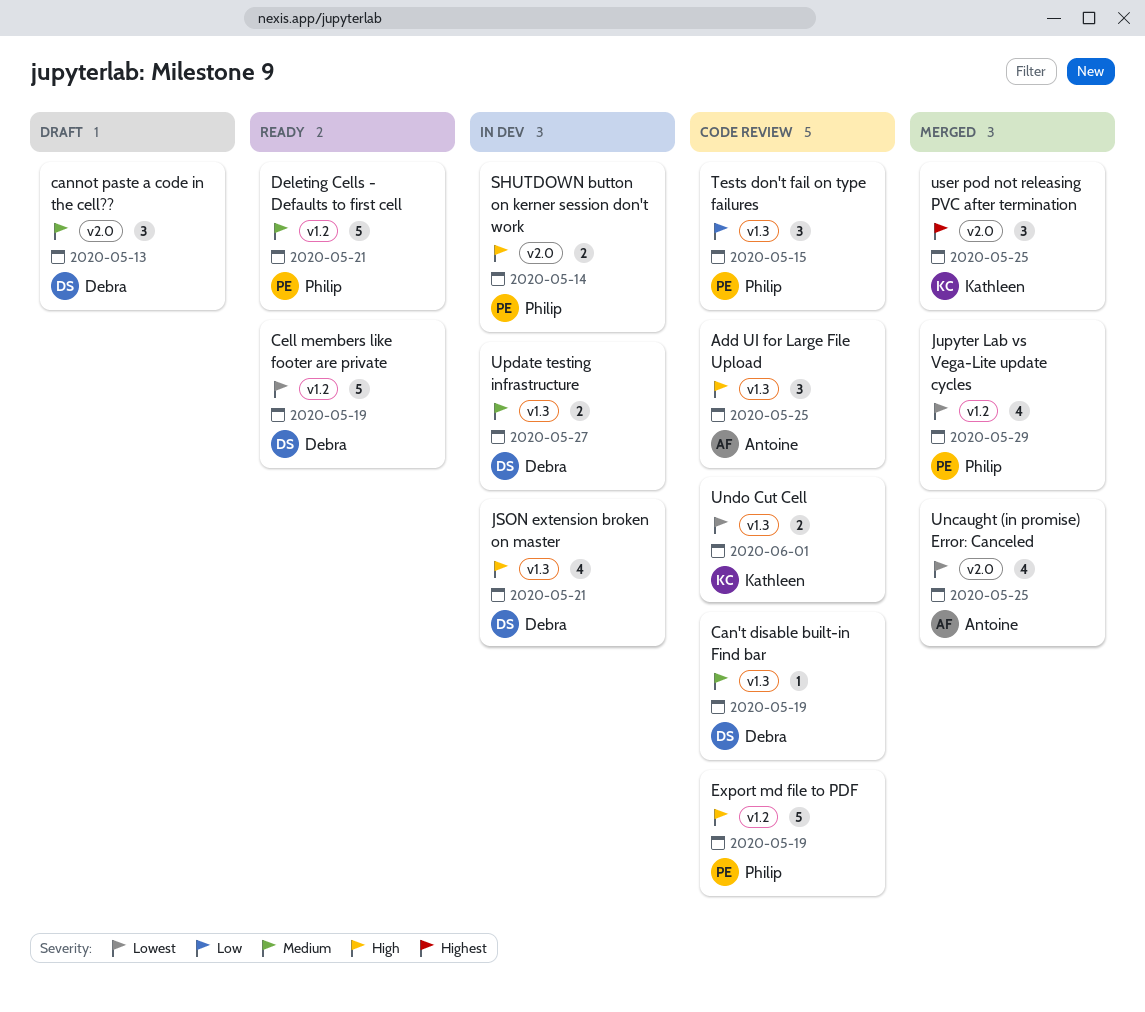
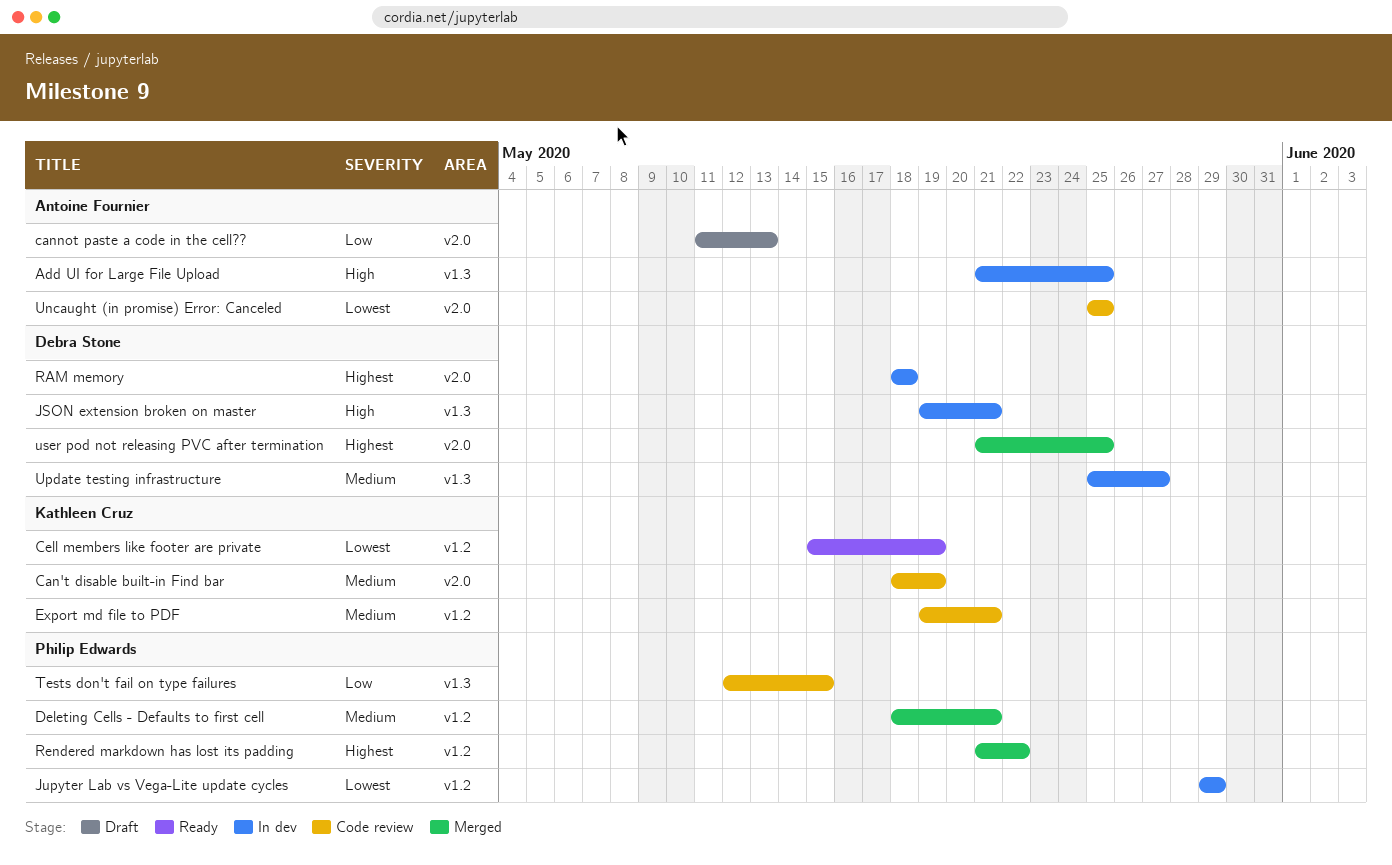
Add UI for Large File Upload, status: Code review -> In dev
Can't disable built-in Find bar, owner: Debra Stone -> Kathleen Cruz
Can't disable built-in Find bar, label: v1.3 -> v2.0
cannot paste a code in the cell??, owner: Debra Stone -> Antoine Fournier
cannot paste a code in the cell??, priority: Medium -> Low
Cell members like footer are private, owner: Debra Stone -> Kathleen Cruz
Deleting Cells - Defaults to first cell, status: Ready -> Merged
Export md file to PDF, owner: Philip Edwards -> Kathleen Cruz
Export md file to PDF, priority: High -> Medium
Export md file to PDF, due: May 19 -> May 21
Jupyter Lab vs Vega-Lite update cycles, status: Merged -> In dev
RAM memory: none -> present
Rendered markdown has lost its padding: none -> present
SHUTDOWN button on kerner session don't work: present -> none
Uncaught (in promise) Error: Canceled, status: Merged -> Code review
Undo Cut Cell: present -> none
user pod not releasing PVC after termination, owner: Kathleen Cruz -> Debra Stone

